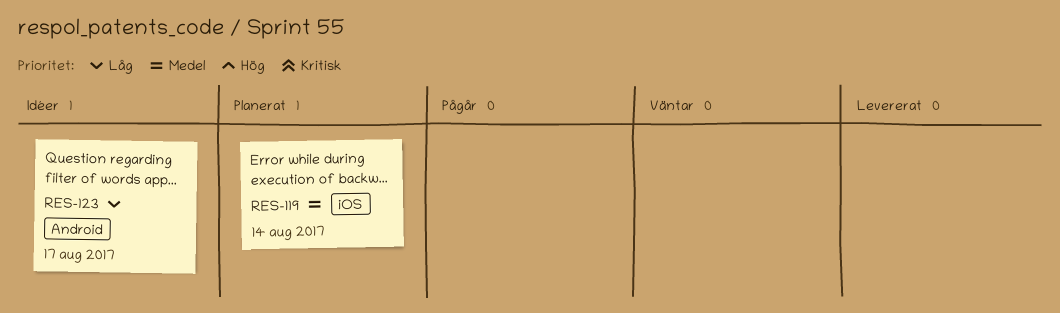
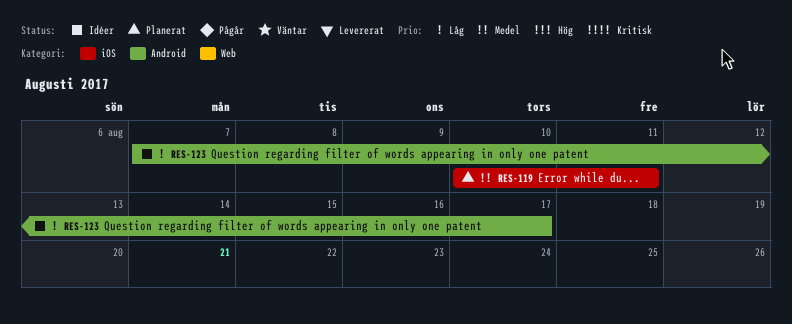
RES-119, due: Aug 14 -> Aug 11

